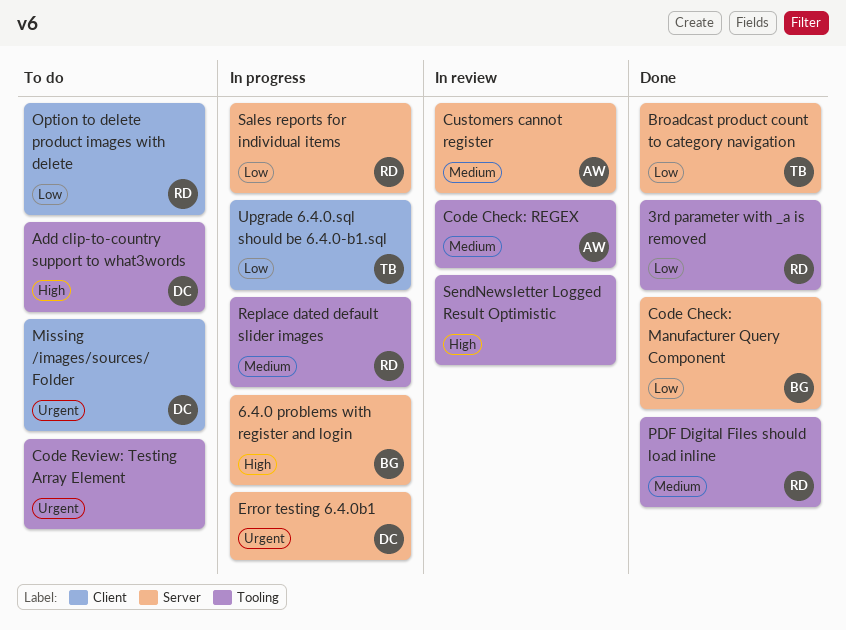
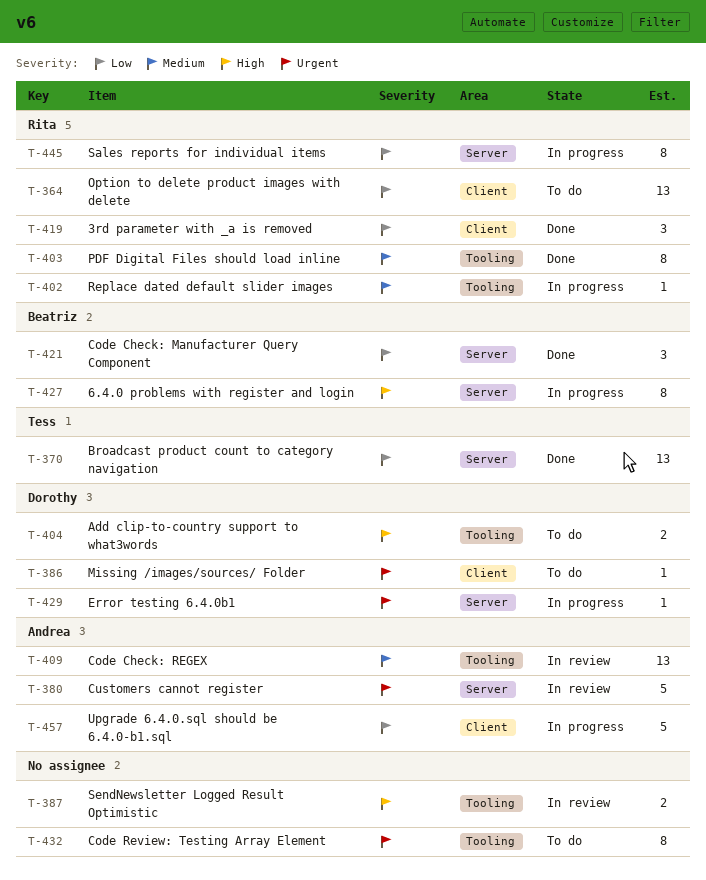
3rd parameter with _a is removed, label: Tooling -> Client
Customers cannot register, priority: Medium -> Urgent
Upgrade 6.4.0.sql should be 6.4.0-b1.sql, owner: Tess -> Andrea

